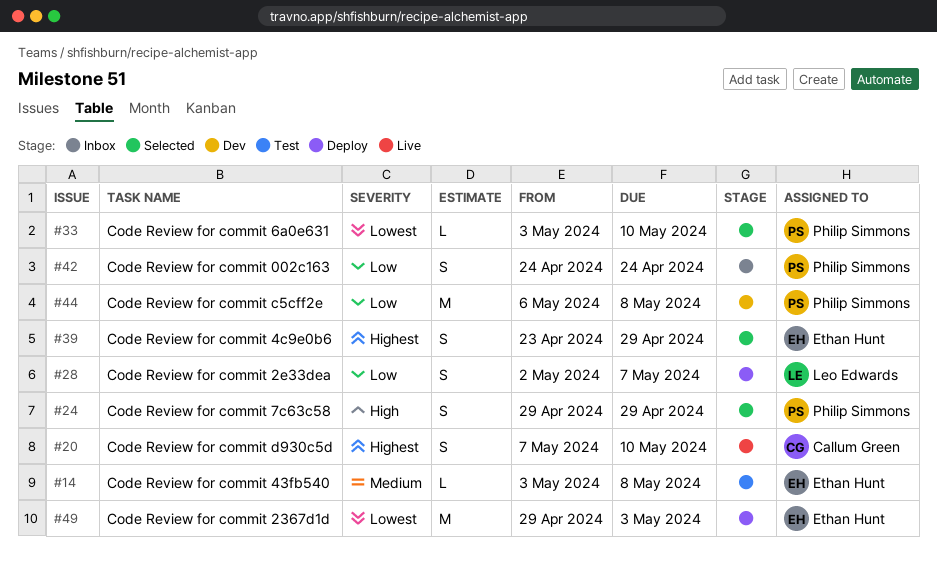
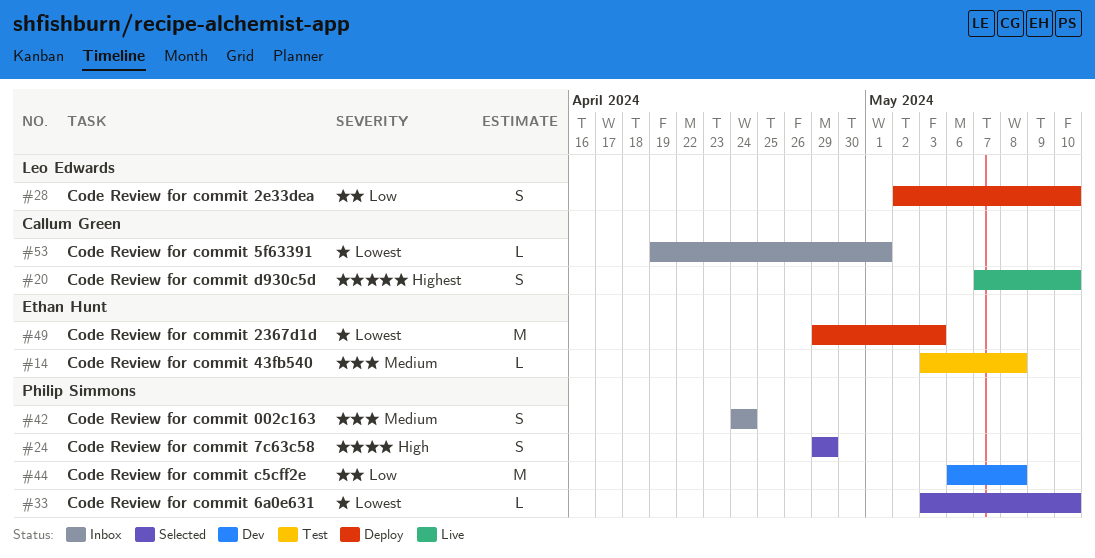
#28, due: May 7 -> May 10
#39: present -> none
#42, priority: Low -> Medium
#53: none -> present

